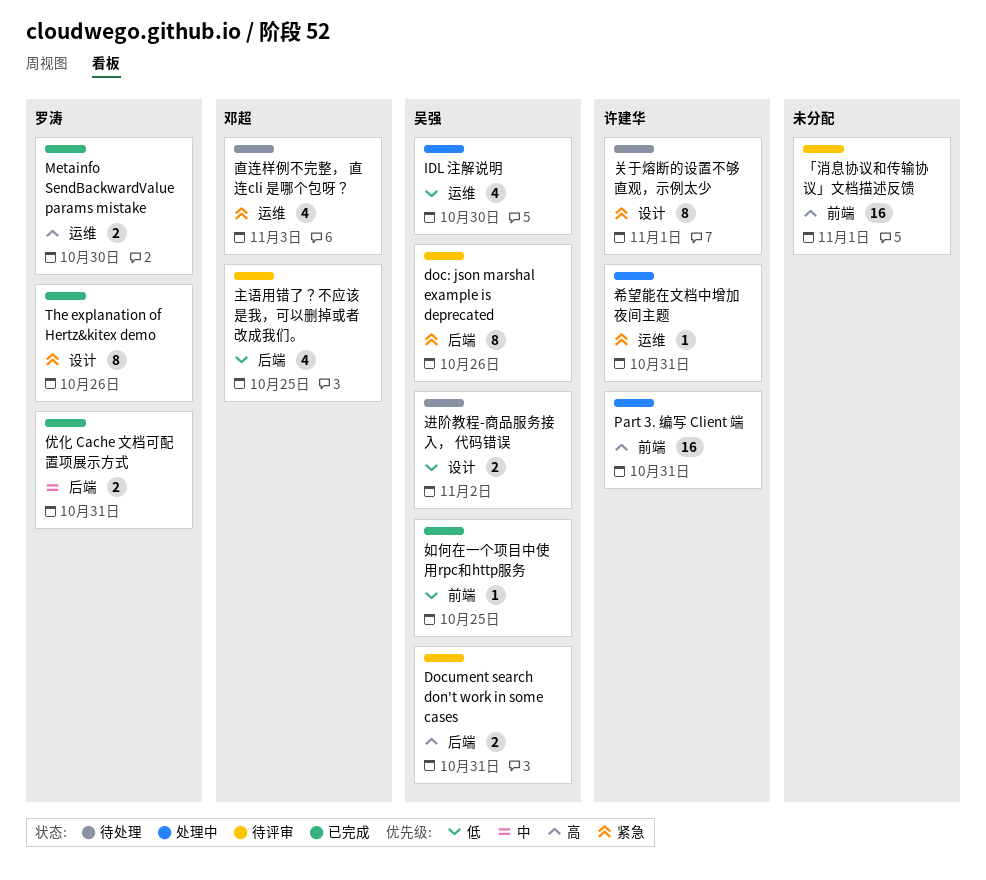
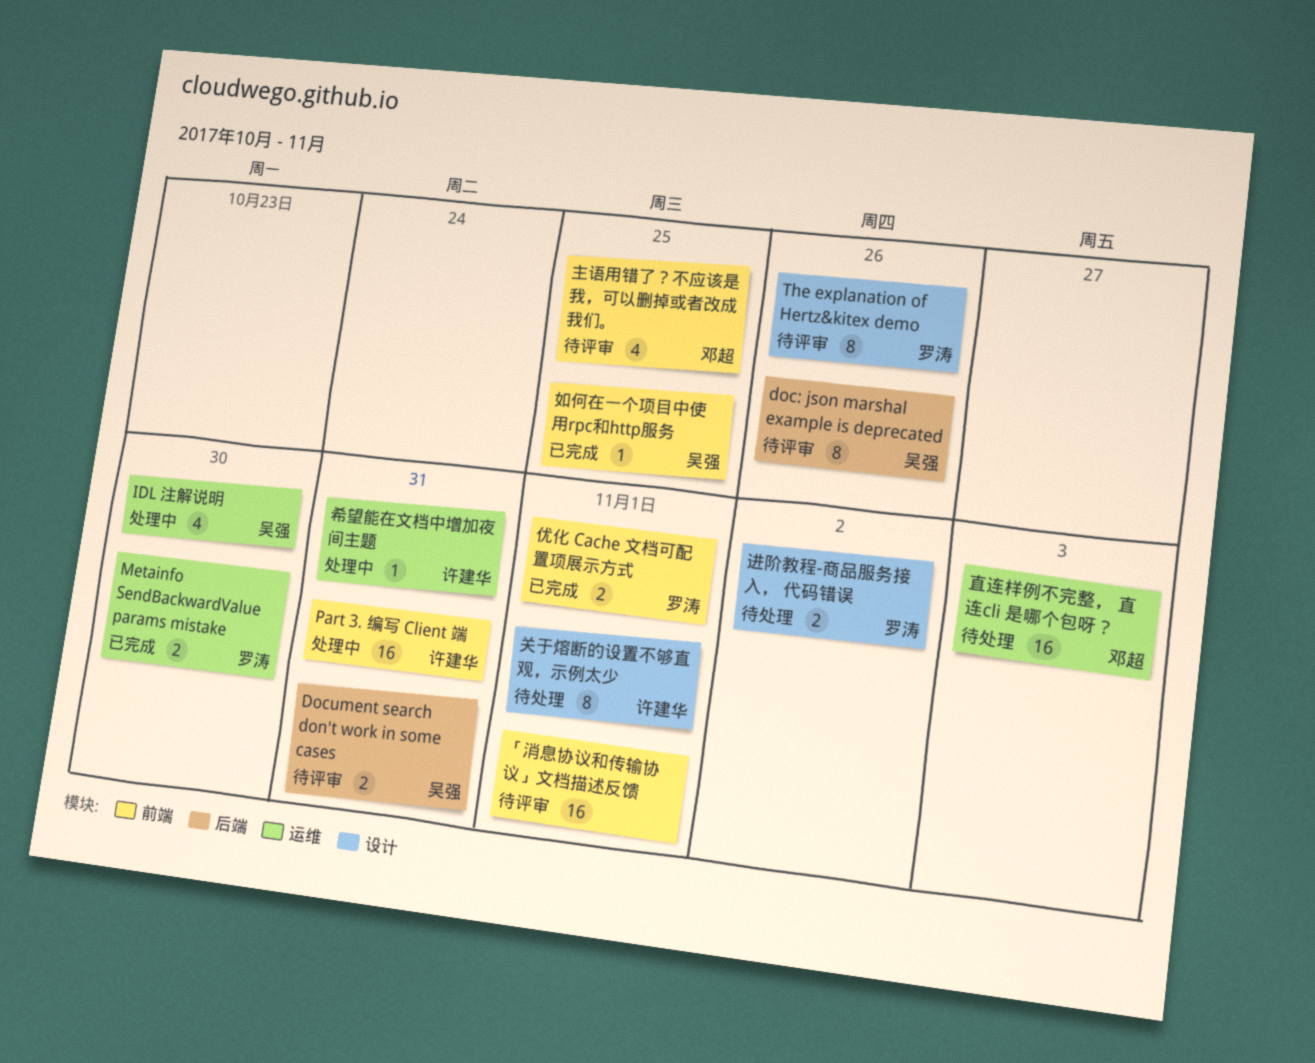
The explanation of Hertz&kitex demo, status: 已完成 -> 待评审
主语用错了？不应该是我，可以删掉或者改成我们。, label: 后端 -> 前端
优化 Cache 文档可配置项展示方式, label: 后端 -> 前端
优化 Cache 文档可配置项展示方式, due: Oct 31 -> Nov 1
直连样例不完整， 直连cli 是哪个包呀？, estimate: 4 -> 16
进阶教程-商品服务接入， 代码错误, owner: 吴强 -> 罗涛

